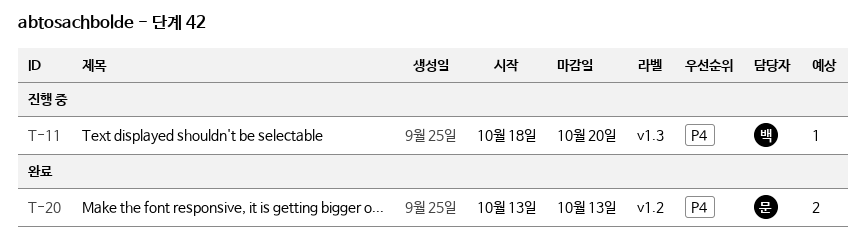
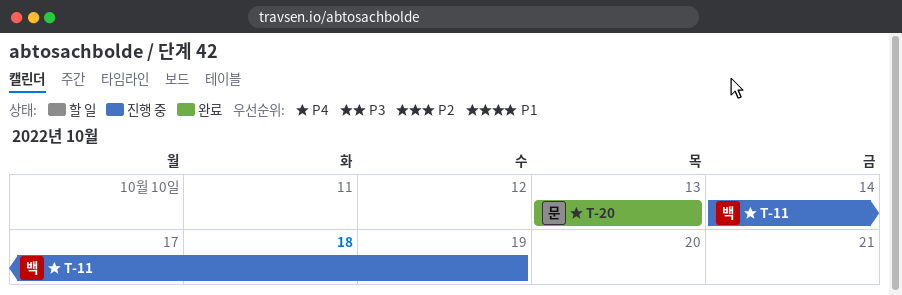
T-11, start: Oct 18 -> Oct 14
T-11, due: Oct 20 -> Oct 19

